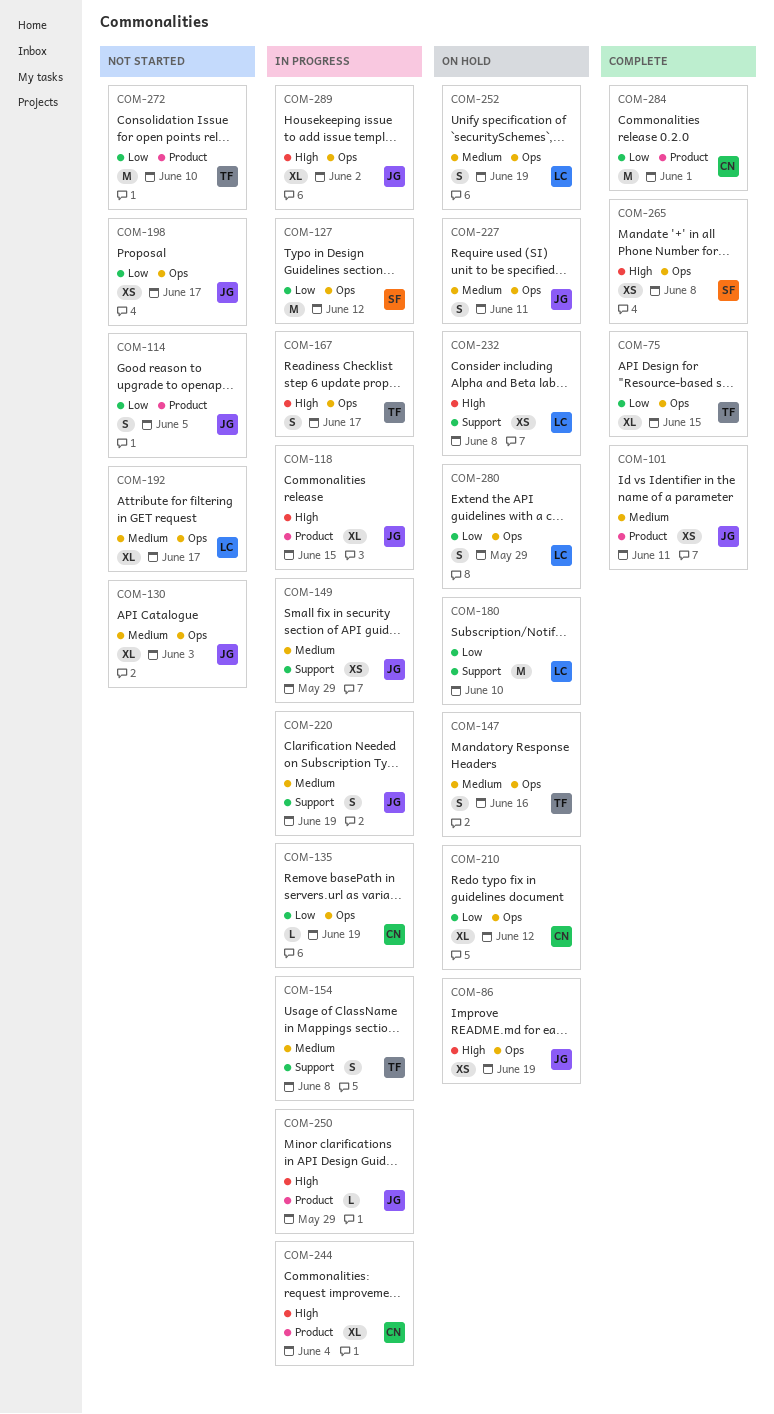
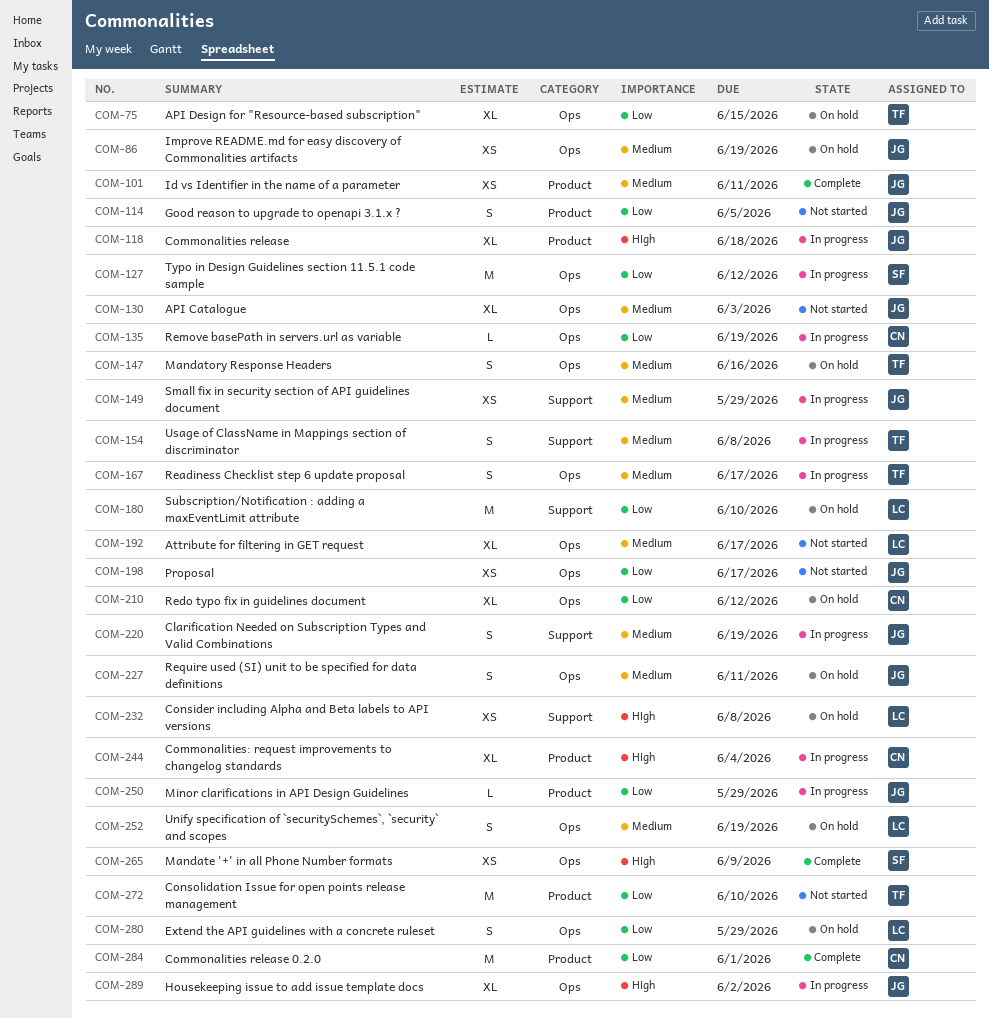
COM-75, status: Complete -> On hold
COM-86, priority: High -> Medium
COM-118, due: Jun 15 -> Jun 18
COM-167, priority: High -> Medium
COM-250, priority: High -> Low
COM-265, due: Jun 8 -> Jun 9

